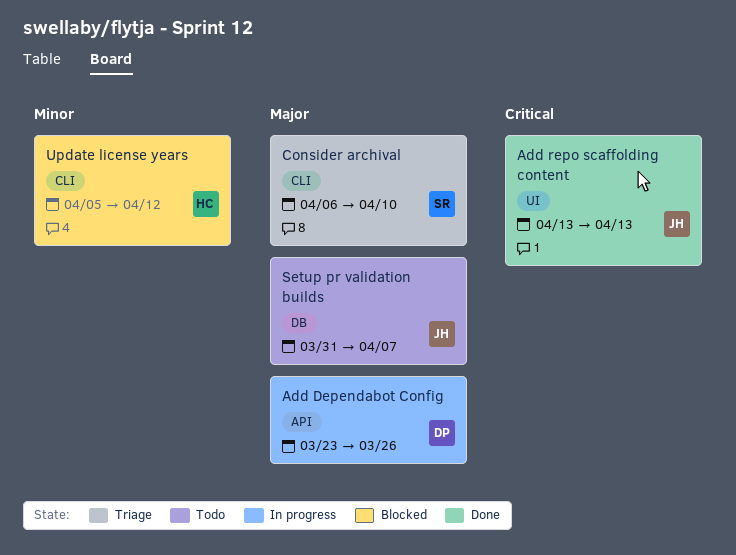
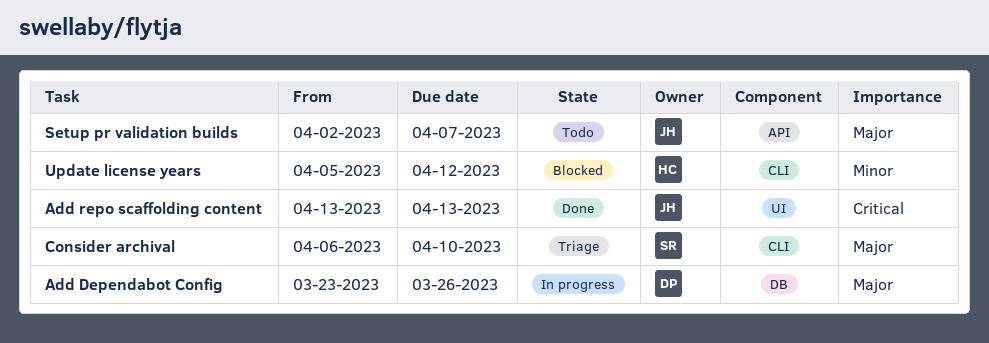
Add Dependabot Config, label: API -> DB
Setup pr validation builds, label: DB -> API
Setup pr validation builds, start: Mar 31 -> Apr 2

